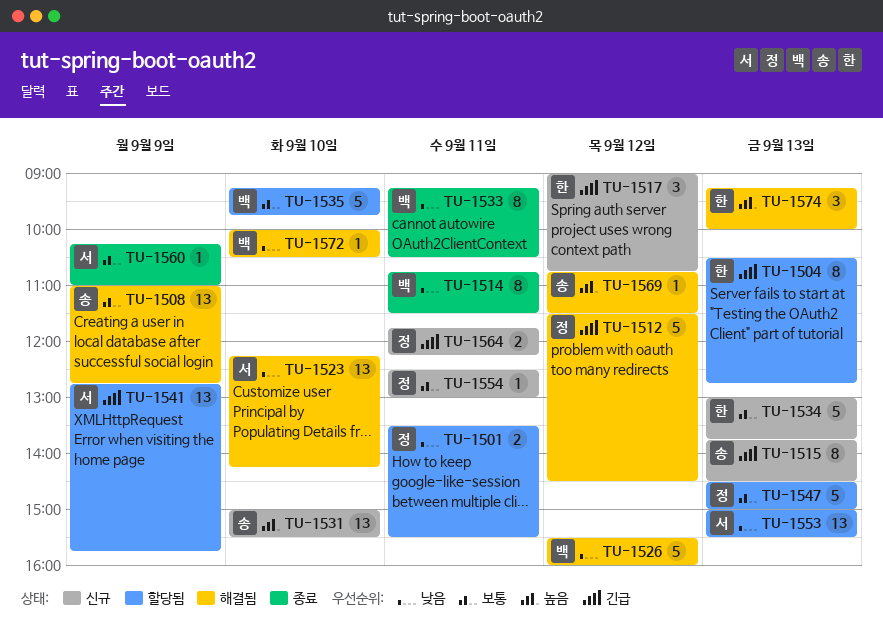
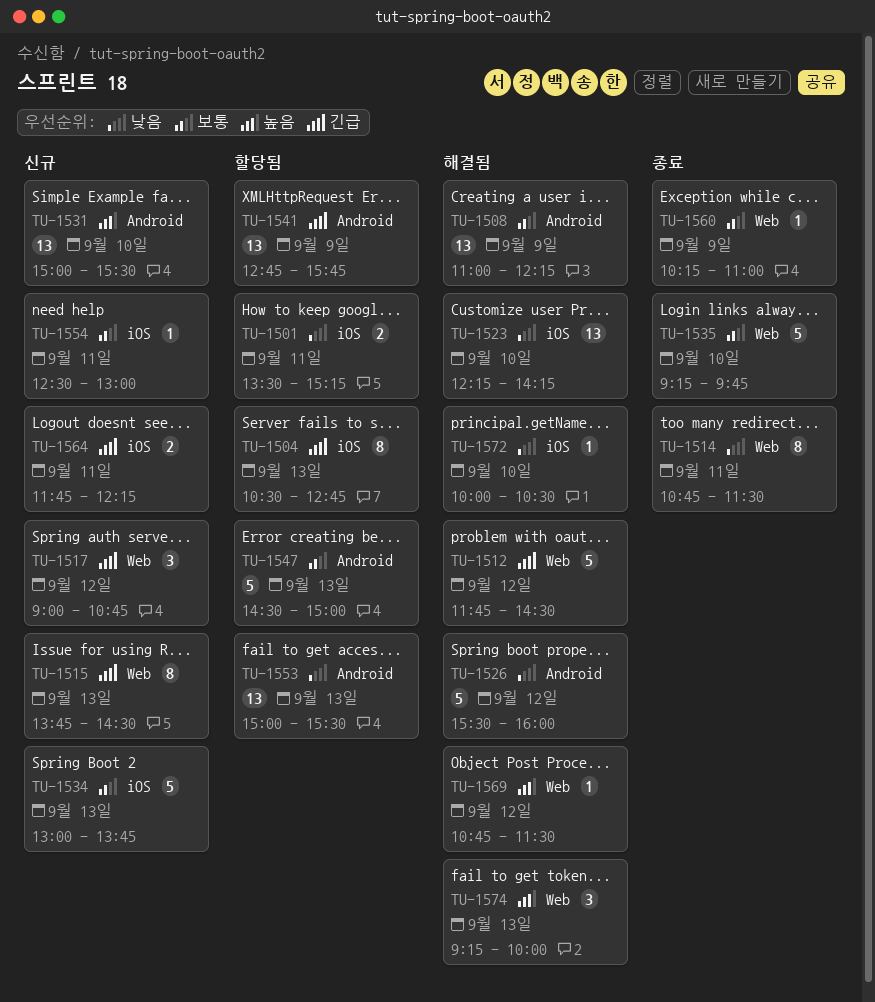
TU-1501, ends: 15:30 -> 15:15
TU-1508, ends: 12:45 -> 12:15
TU-1512, begins: 11:30 -> 11:45
TU-1533: present -> none
TU-1535, status: 할당됨 -> 종료

